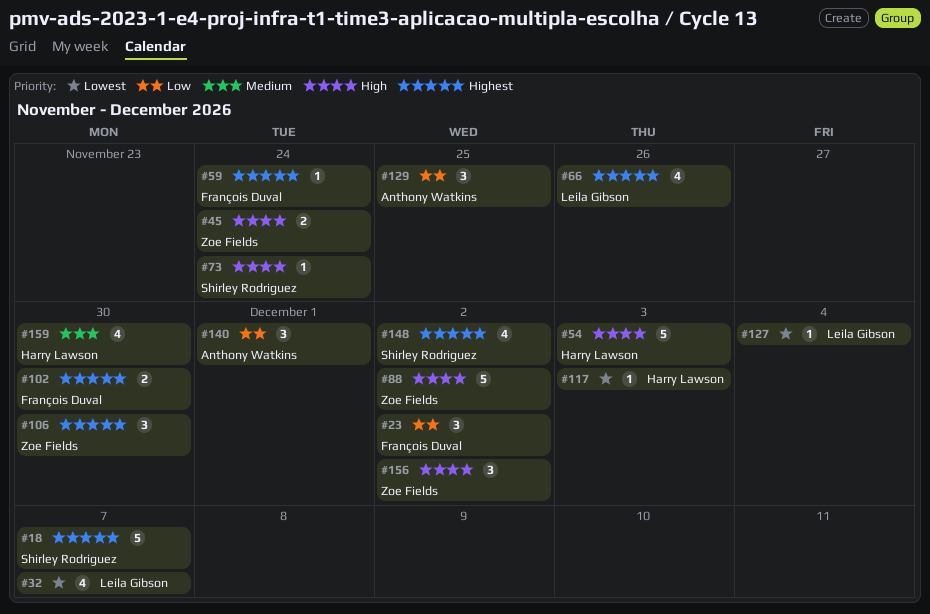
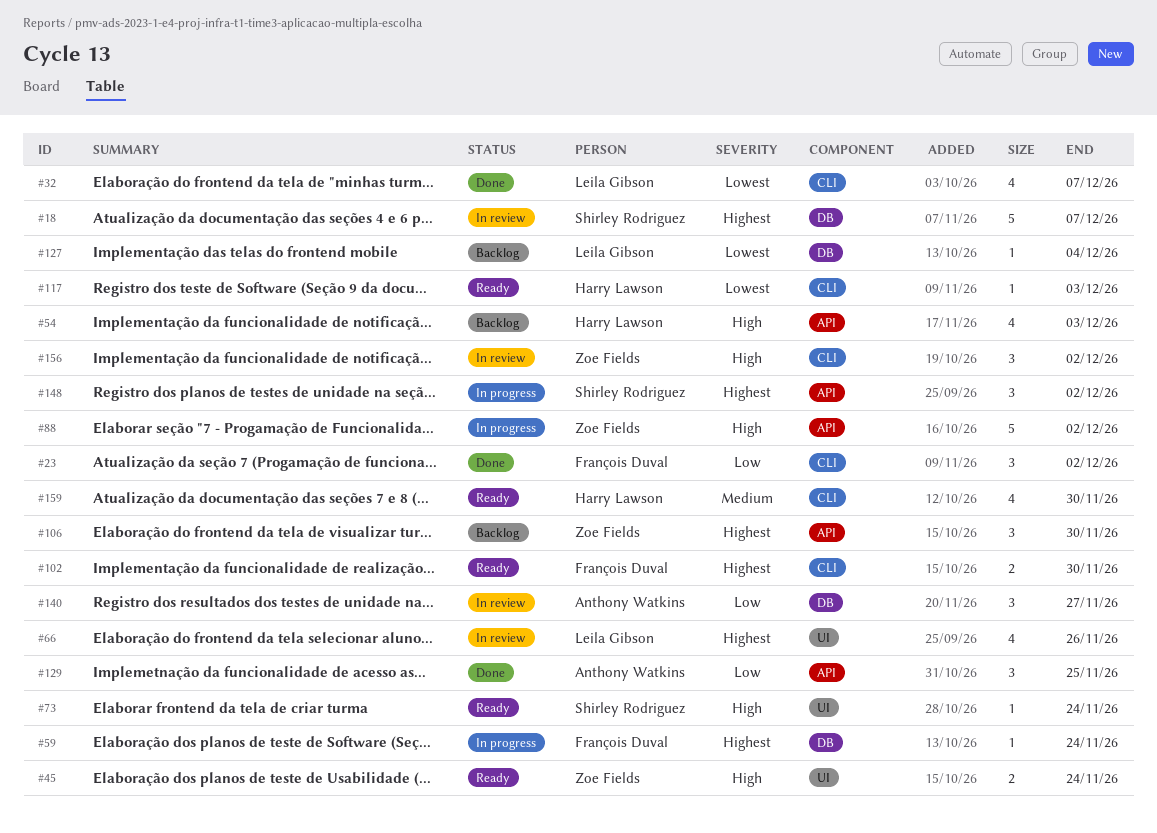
#54, estimate: 5 -> 4
#140, due: Dec 1 -> Nov 27
#148, estimate: 4 -> 3

